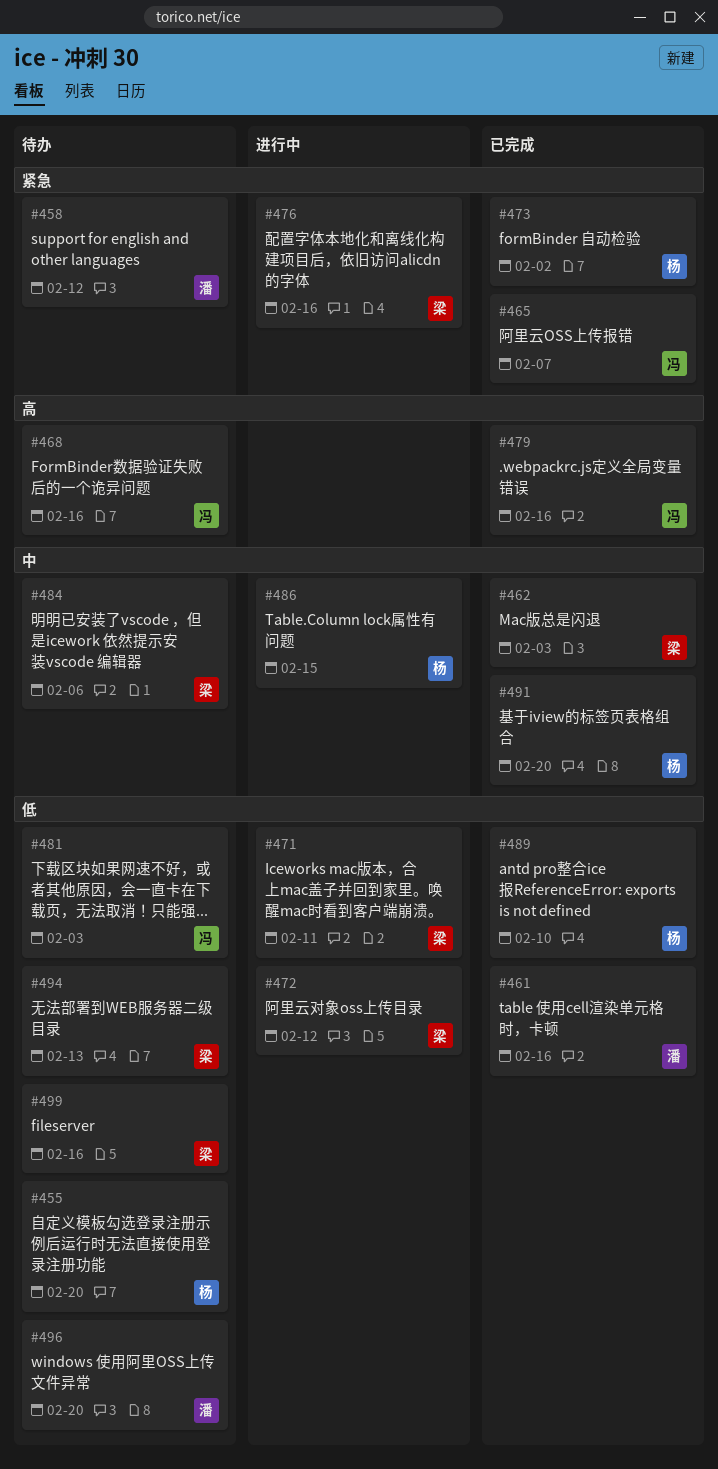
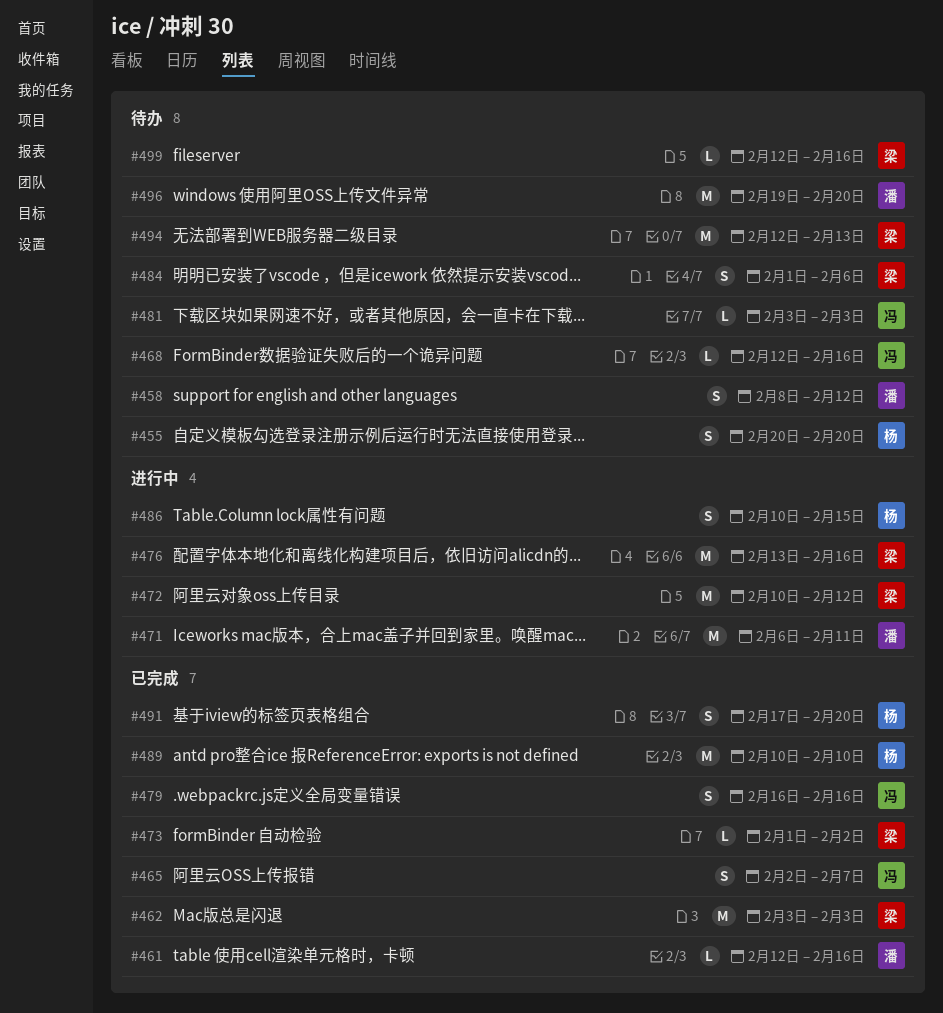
#471, owner: 梁 -> 潘
#473, owner: 杨 -> 梁

